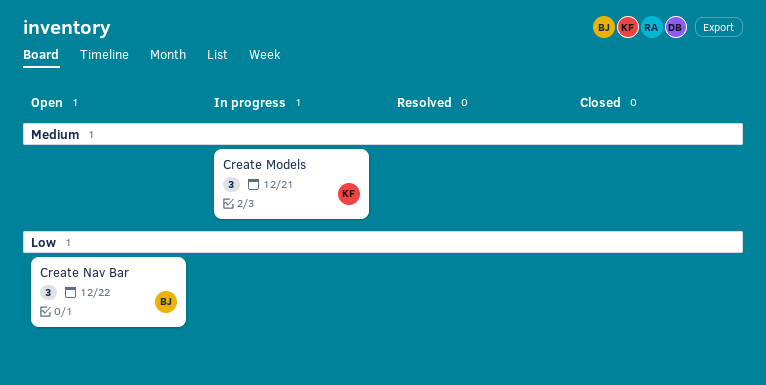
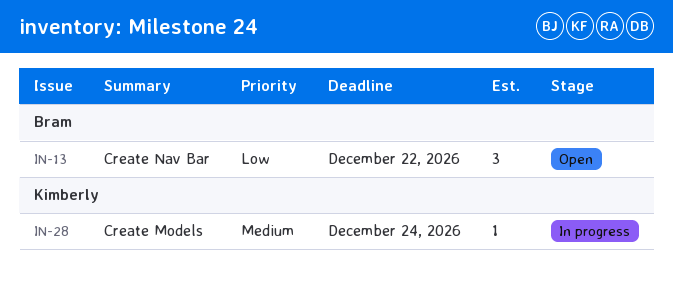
Create Models, estimate: 3 -> 1
Create Models, due: Dec 21 -> Dec 24

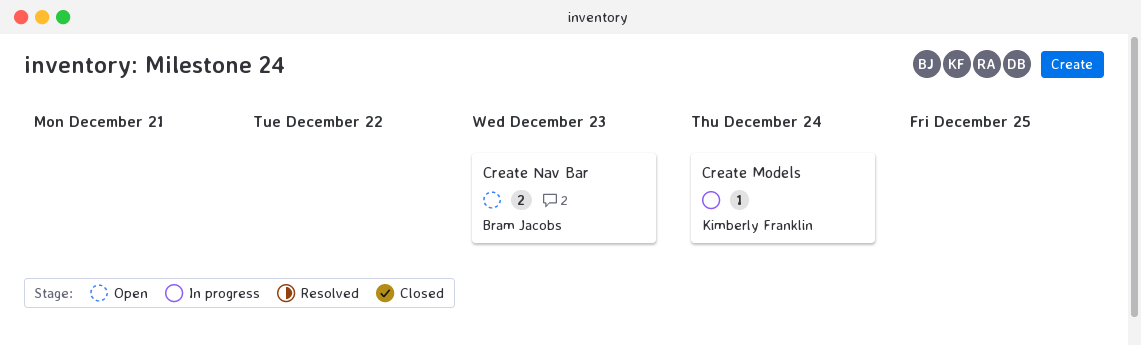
Create Nav Bar, estimate: 3 -> 2
Create Nav Bar, due: Dec 22 -> Dec 23

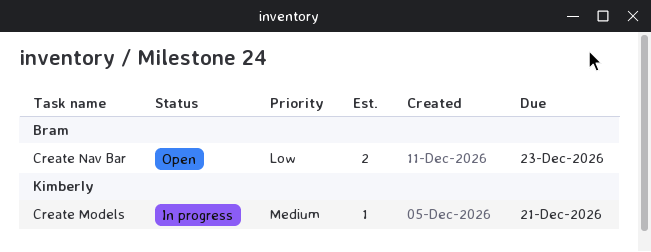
Create Models, due: Dec 24 -> Dec 21

